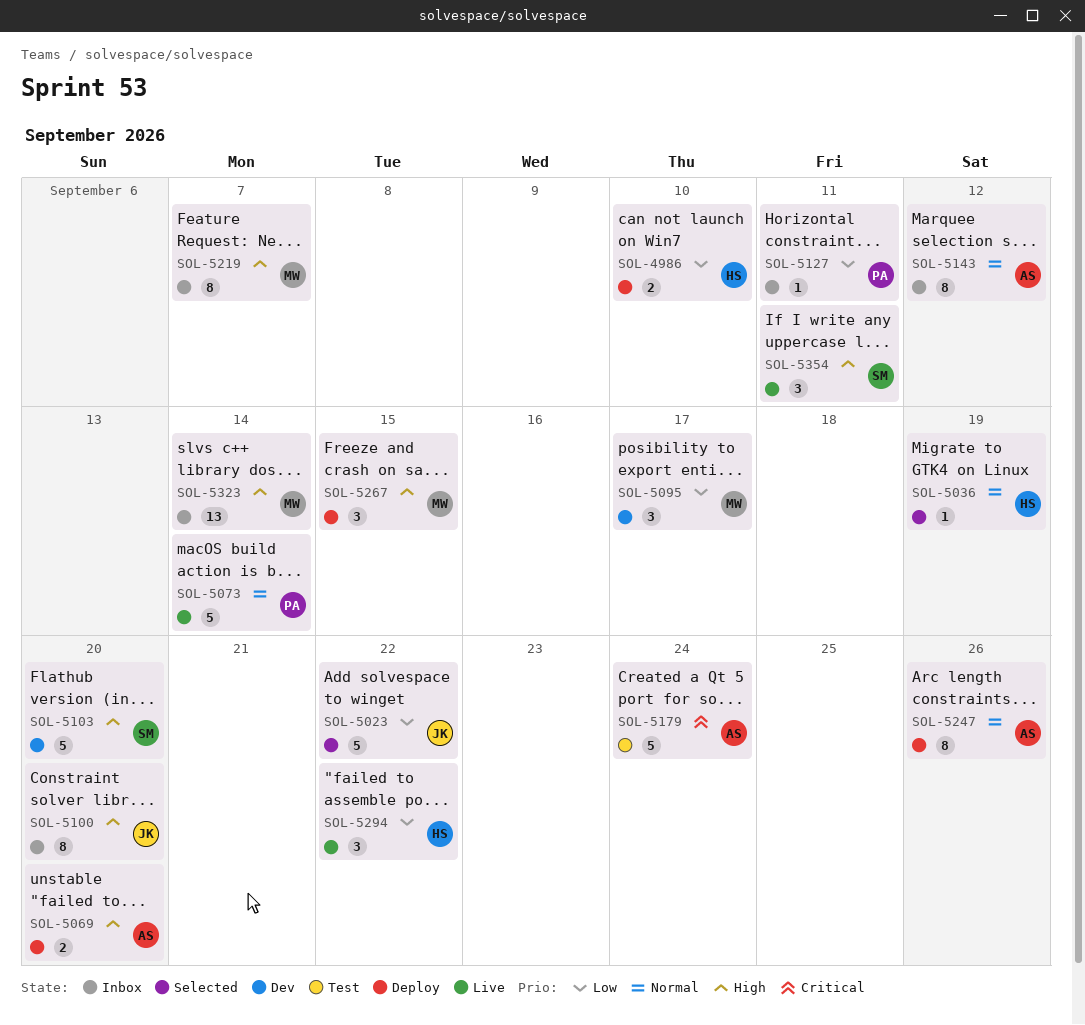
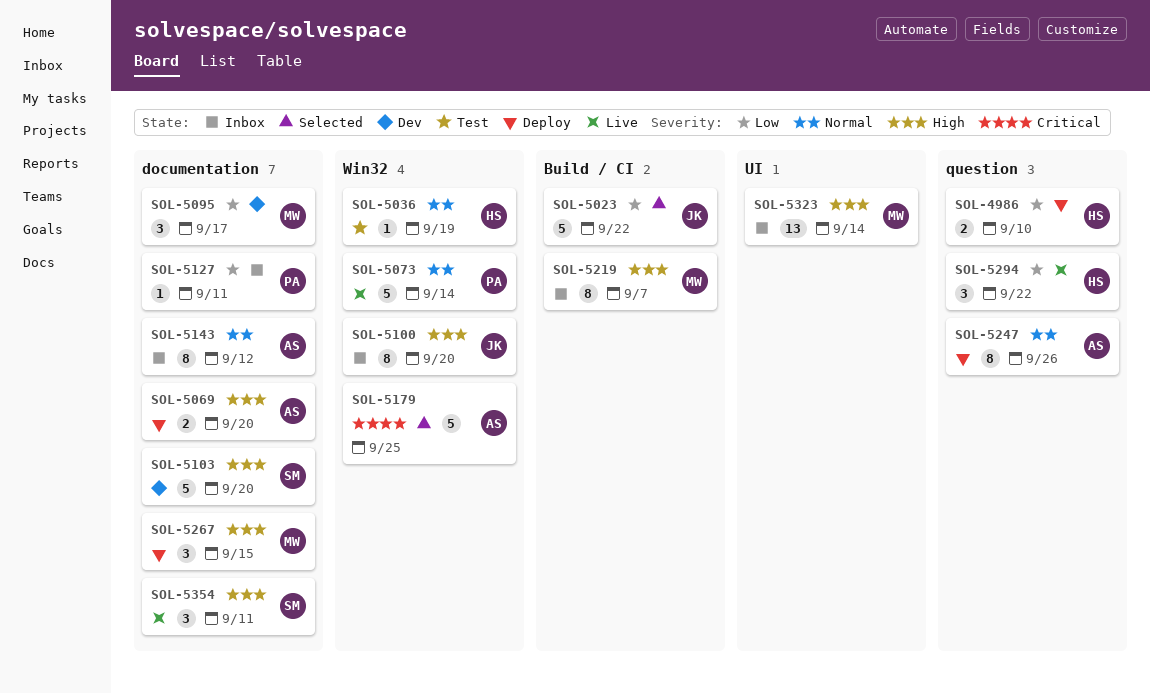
SOL-5036, status: Selected -> Test
SOL-5179, status: Test -> Selected
SOL-5179, due: Sep 24 -> Sep 25

